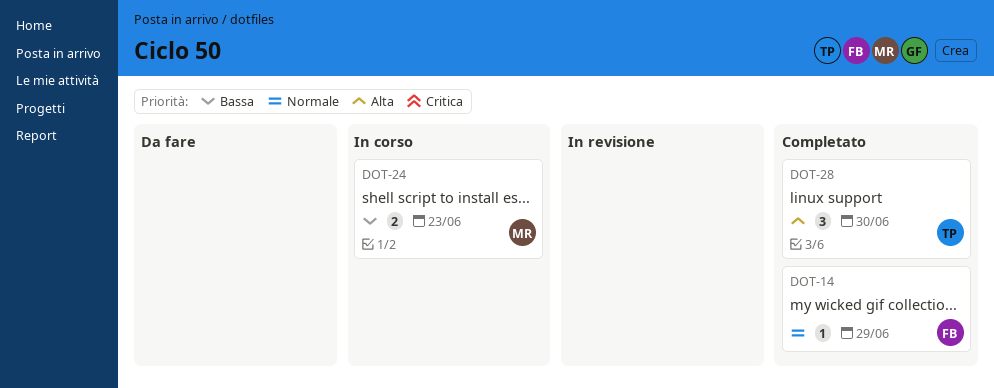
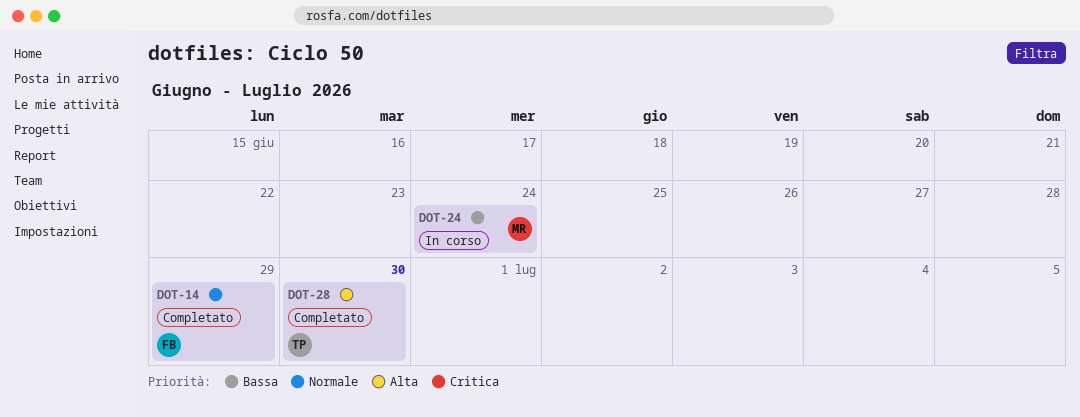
DOT-24, due: Jun 23 -> Jun 24

